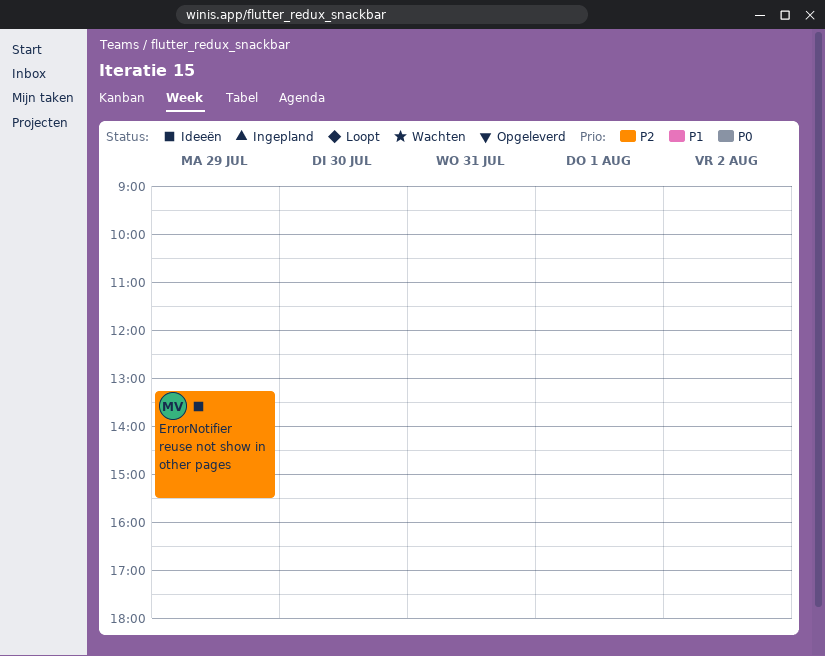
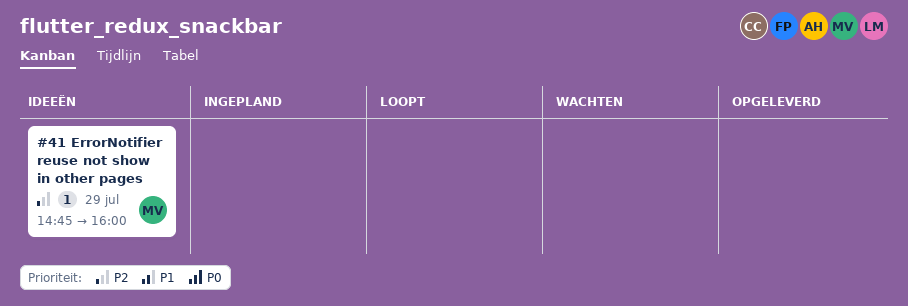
ErrorNotifier reuse not show in other pages, begins: 13:15 -> 14:45
ErrorNotifier reuse not show in other pages, ends: 15:30 -> 16:00

